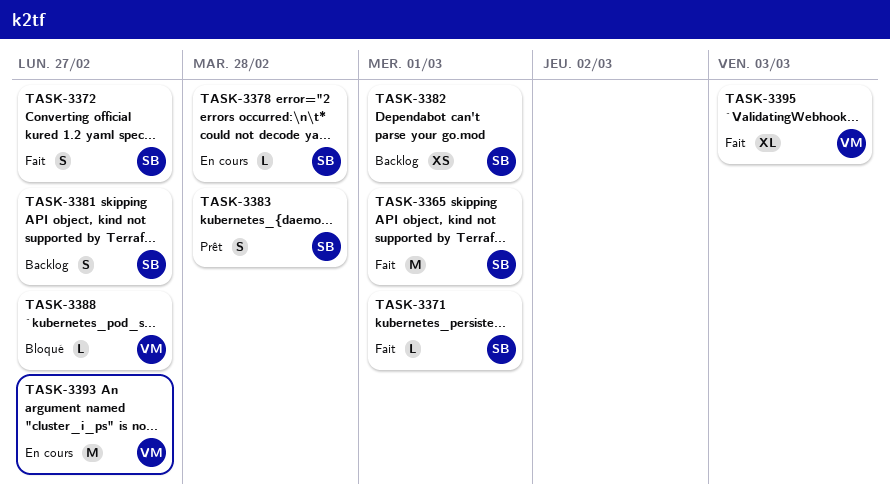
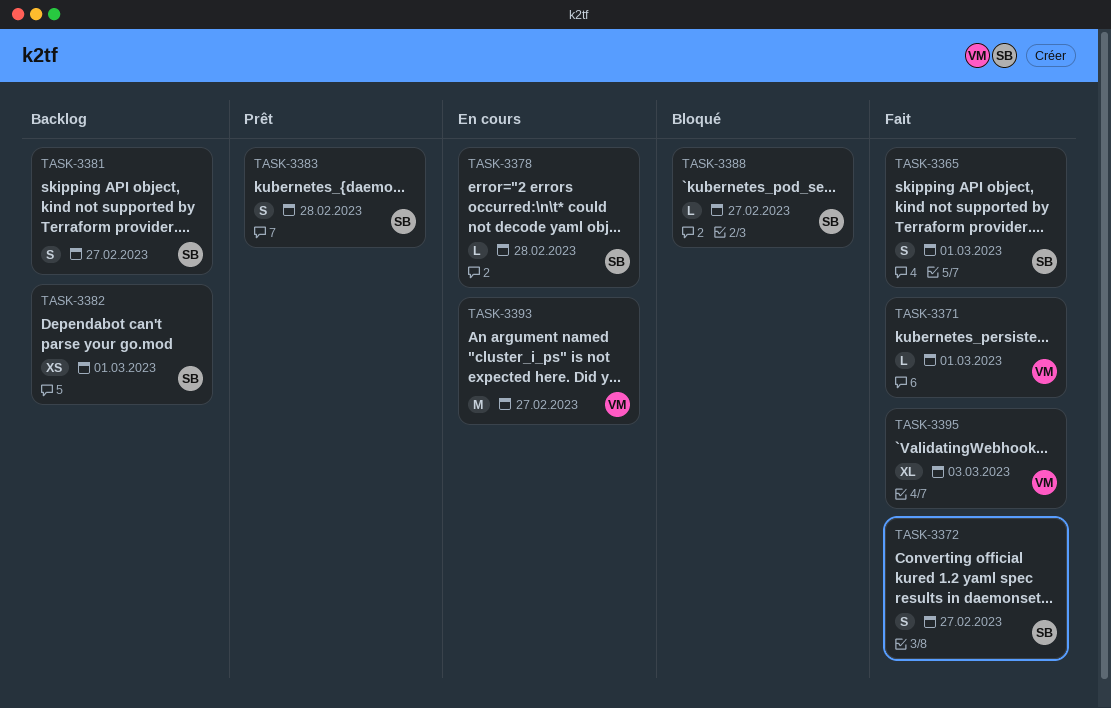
TASK-3365, estimate: M -> S
TASK-3371, owner: SB -> VM
TASK-3388, owner: VM -> SB

